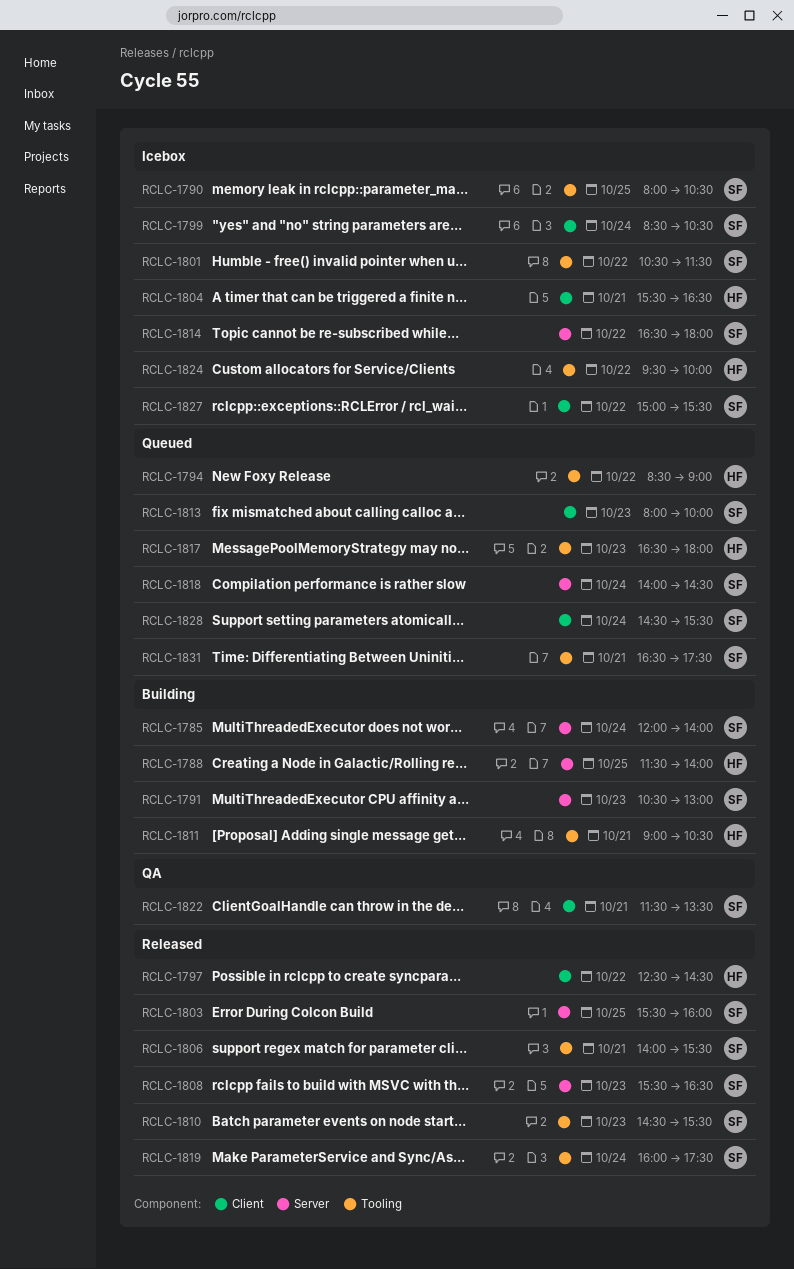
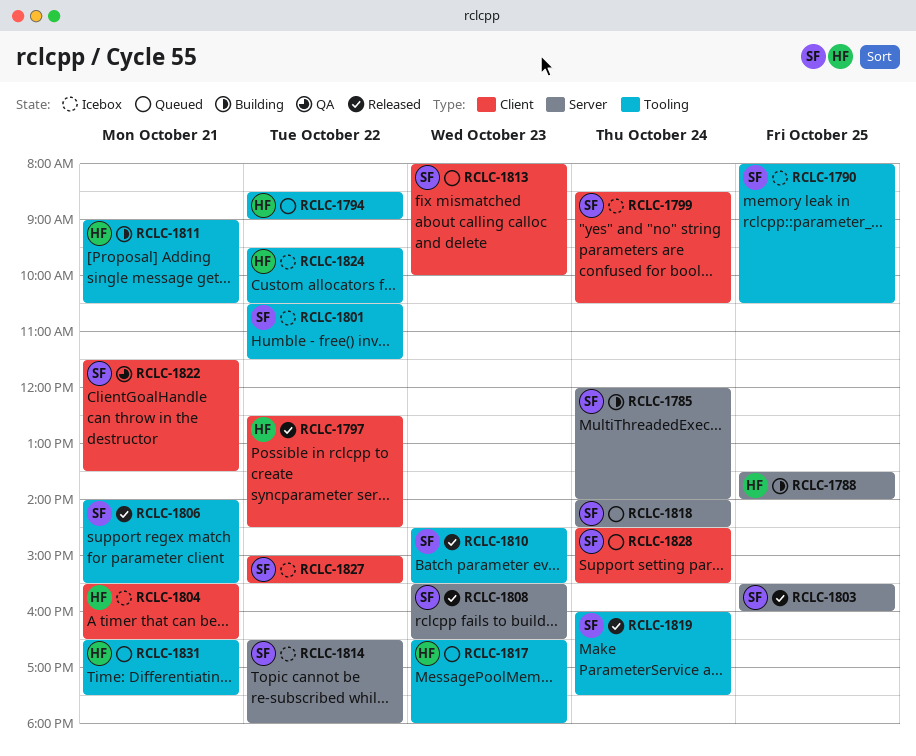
RCLC-1788, begins: 11:30 -> 13:30
RCLC-1791: present -> none
RCLC-1824, ends: 10:00 -> 10:30
RCLC-1831, owner: SF -> HF

